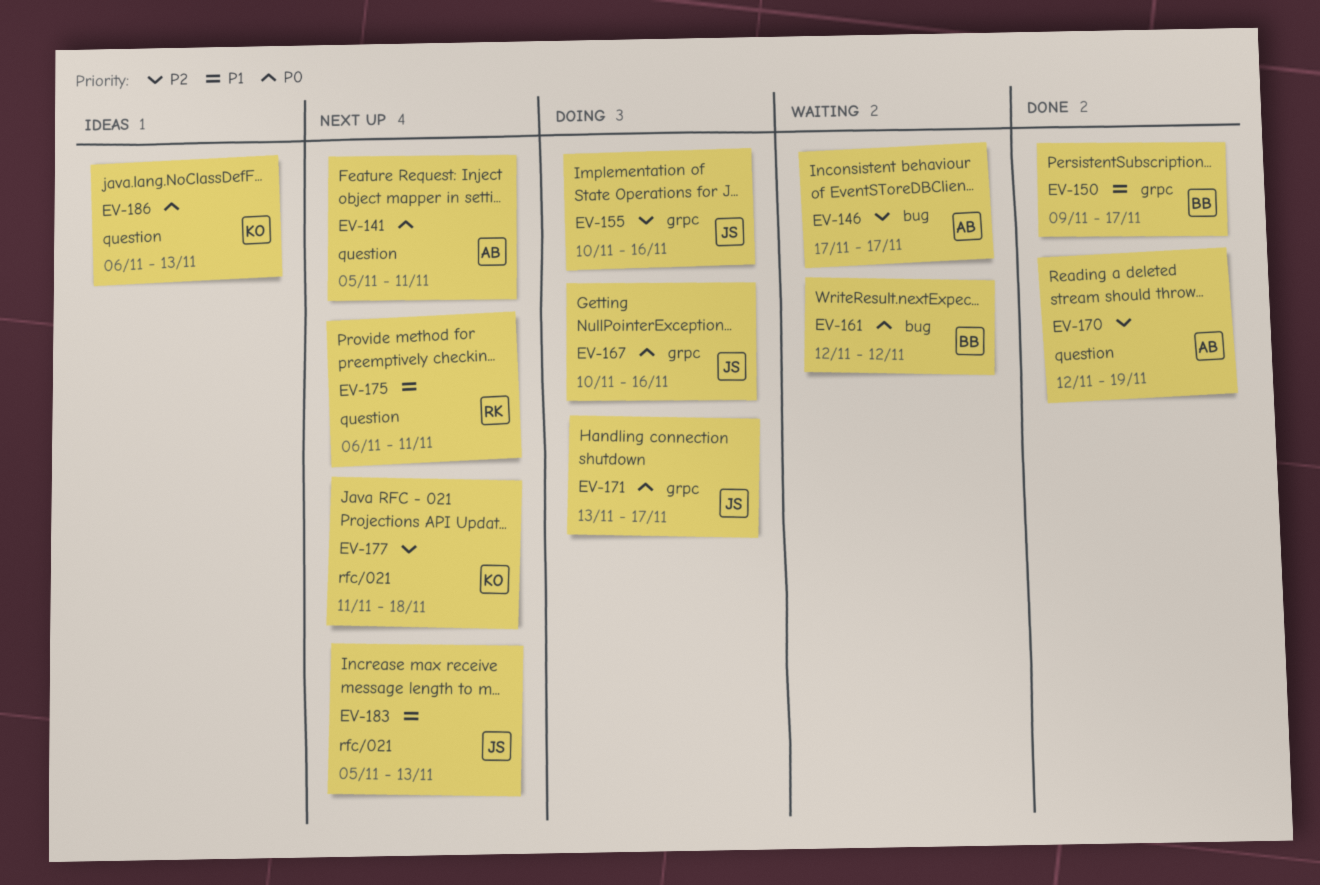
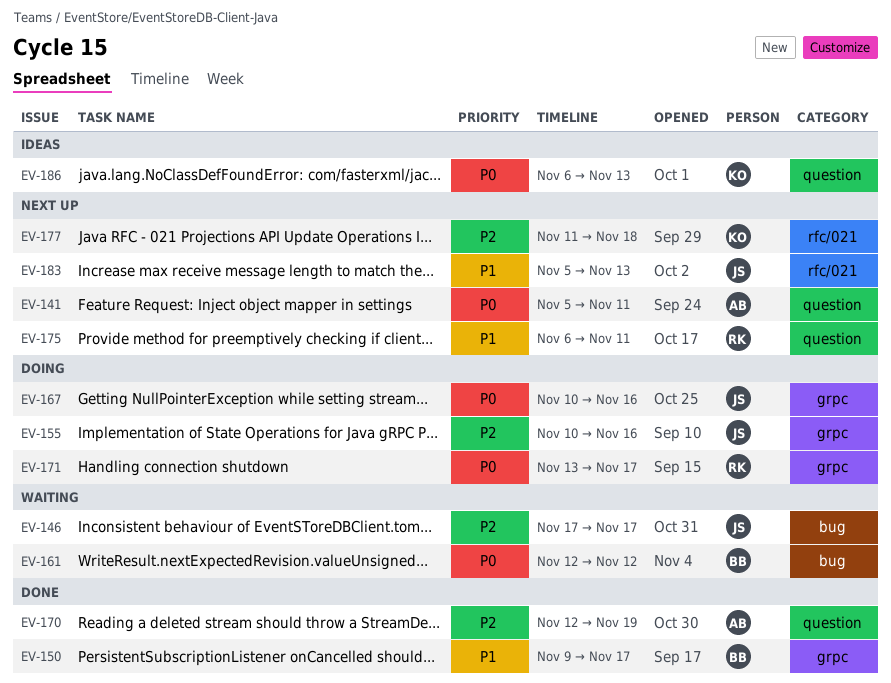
EV-146, owner: AB -> JS
EV-171, owner: JS -> RK

